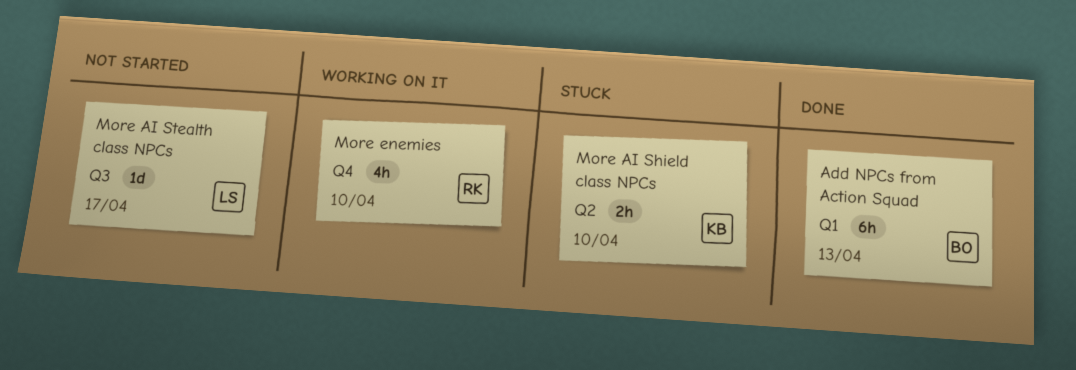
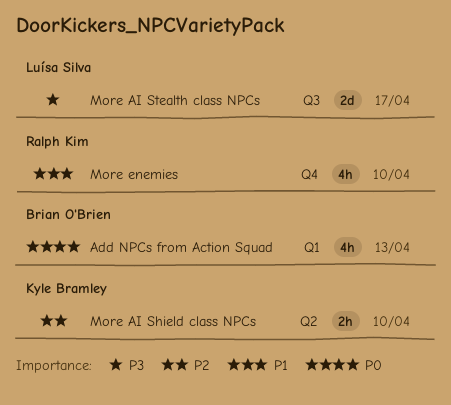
Add NPCs from Action Squad, estimate: 6h -> 4h
More AI Stealth class NPCs, estimate: 1d -> 2d

